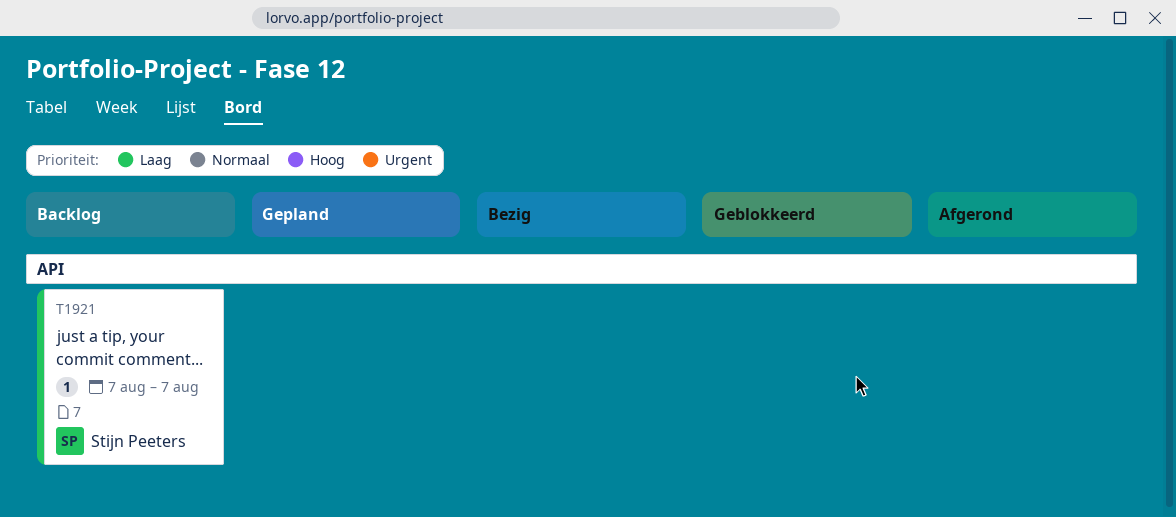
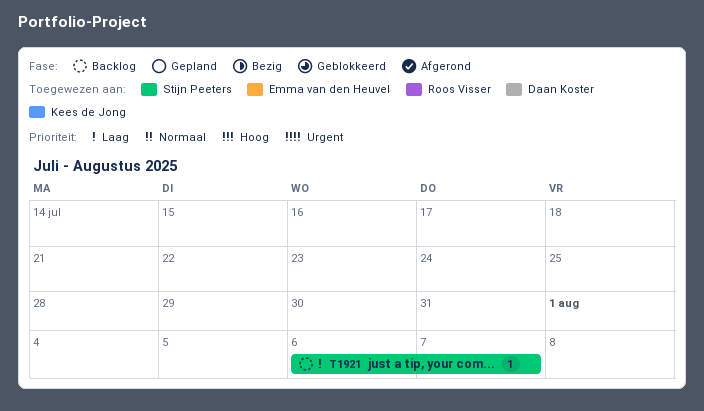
T1921, start: Aug 7 -> Aug 6

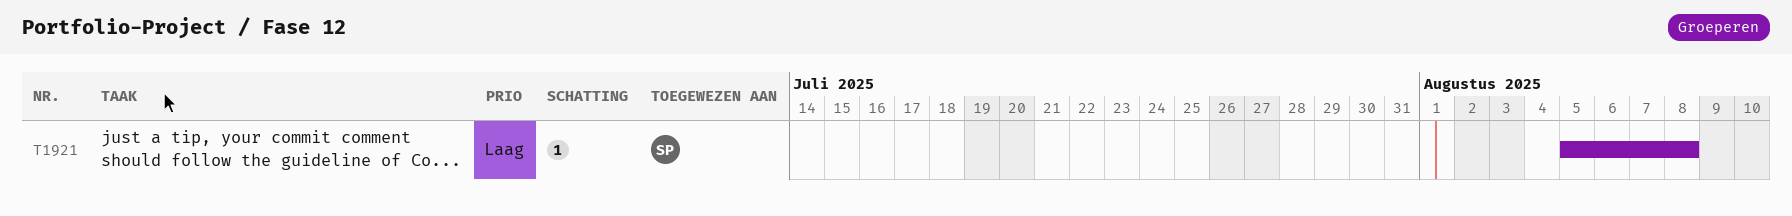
T1921, start: Aug 6 -> Aug 5
T1921, due: Aug 7 -> Aug 8

